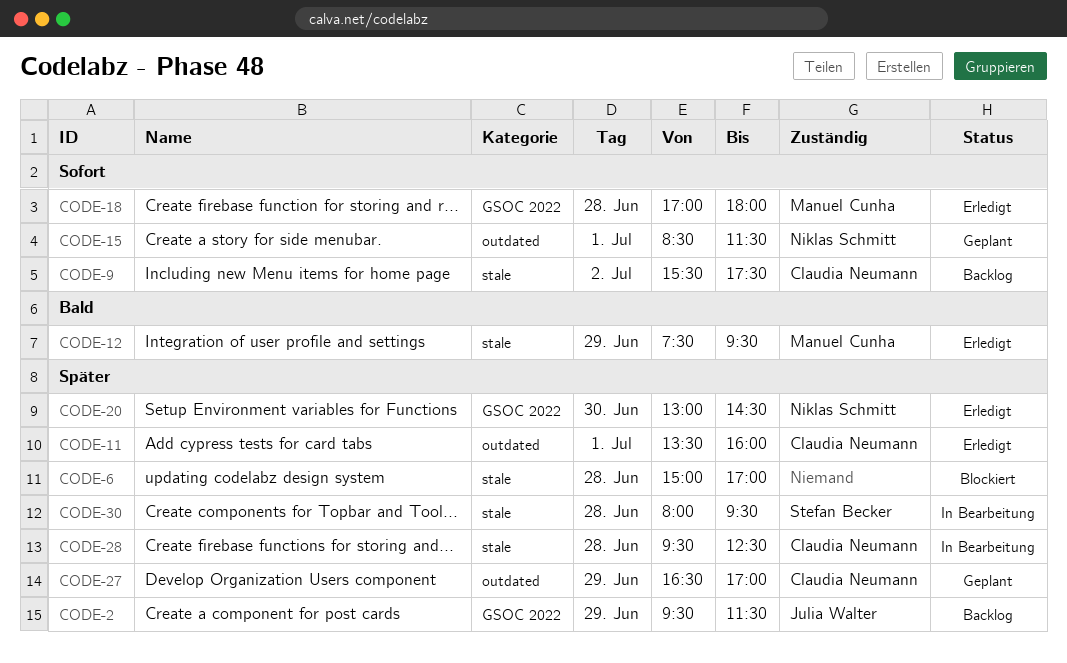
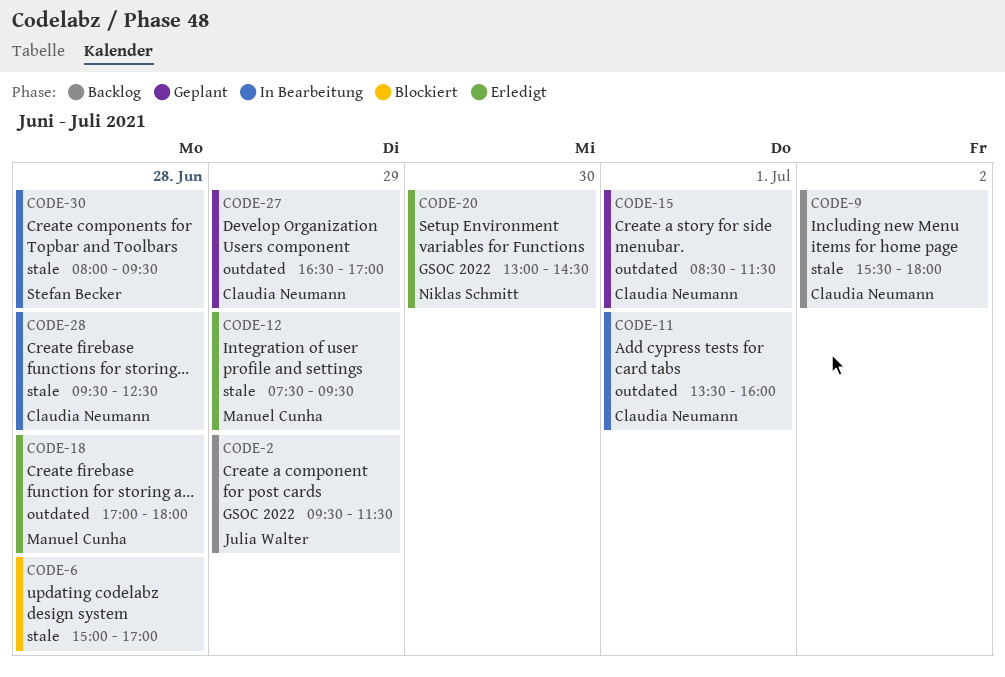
CODE-9, ends: 17:30 -> 18:00
CODE-11, status: Erledigt -> In Bearbeitung
CODE-15, owner: Niklas Schmitt -> Claudia Neumann
CODE-18, label: GSOC 2022 -> outdated

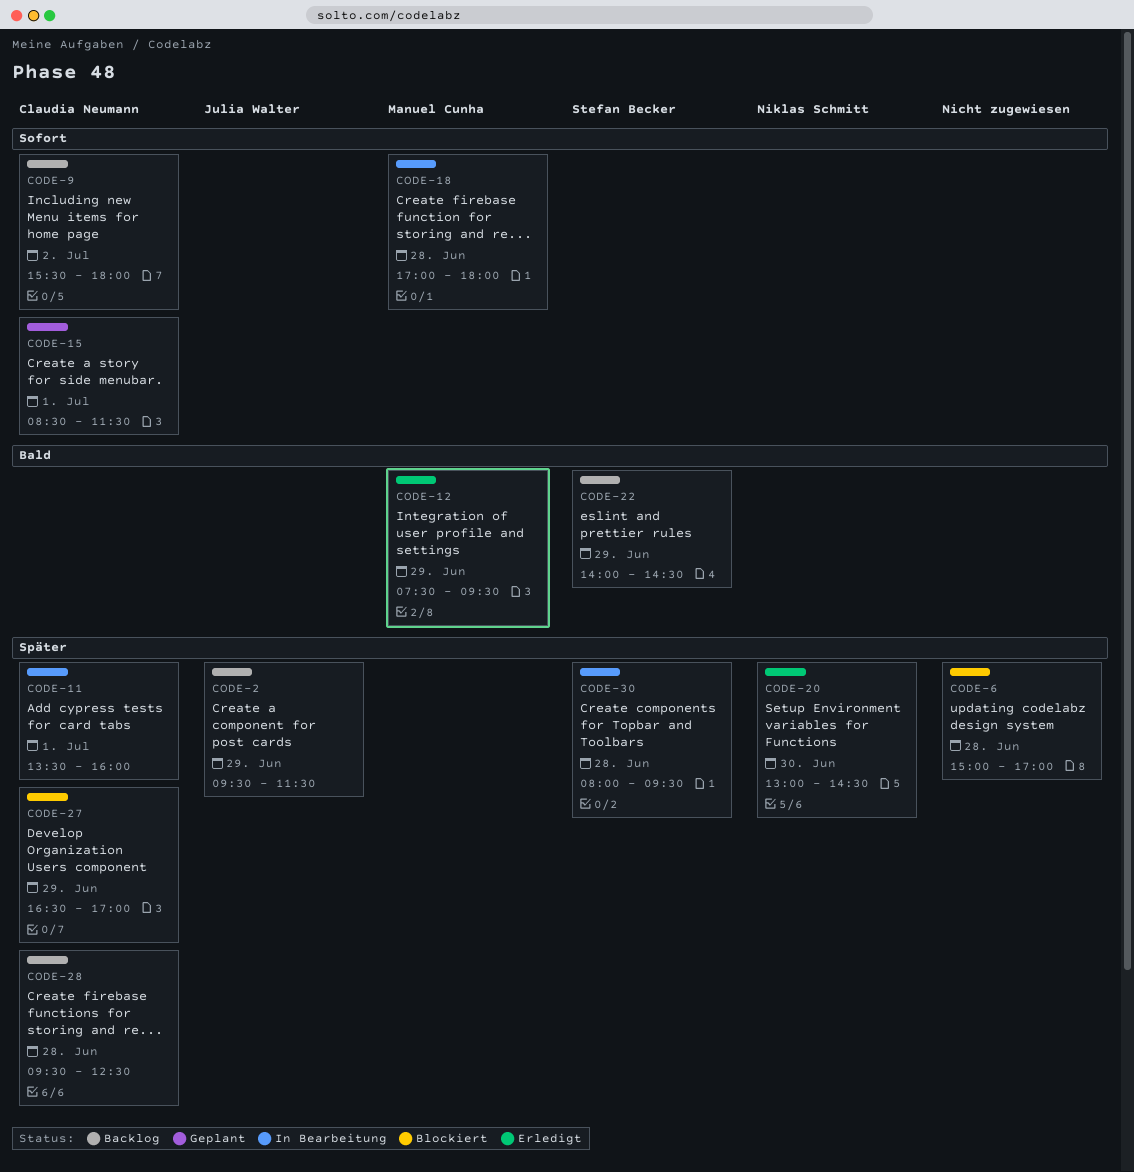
CODE-18, status: Erledigt -> In Bearbeitung
CODE-22: none -> present
CODE-27, status: Geplant -> Blockiert
CODE-28, status: In Bearbeitung -> Backlog

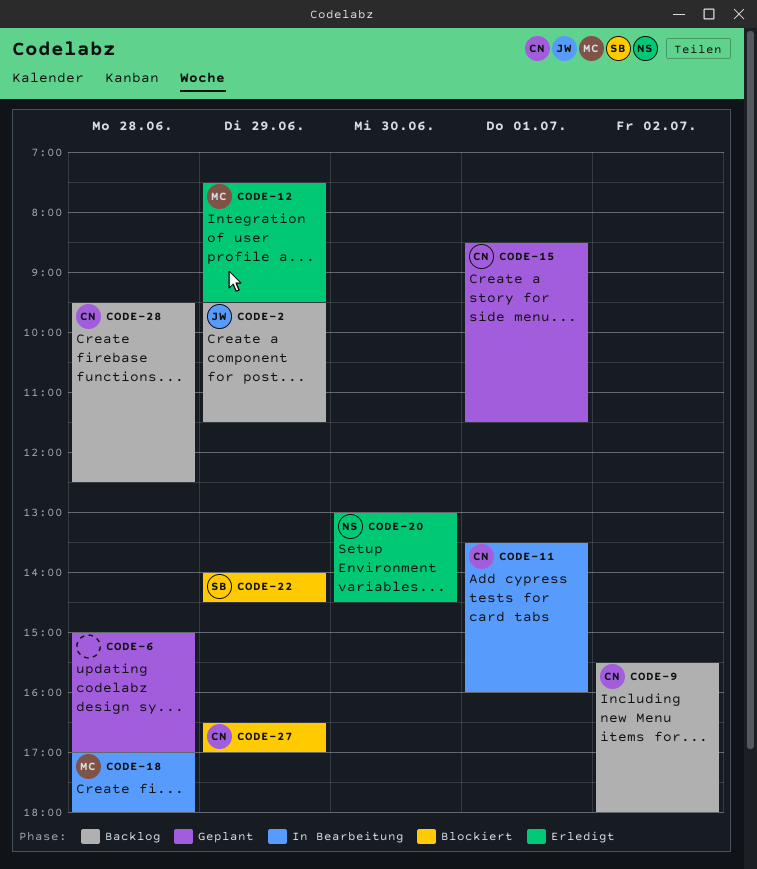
CODE-6, status: Blockiert -> Geplant
CODE-22, status: Backlog -> Blockiert
CODE-30: present -> none

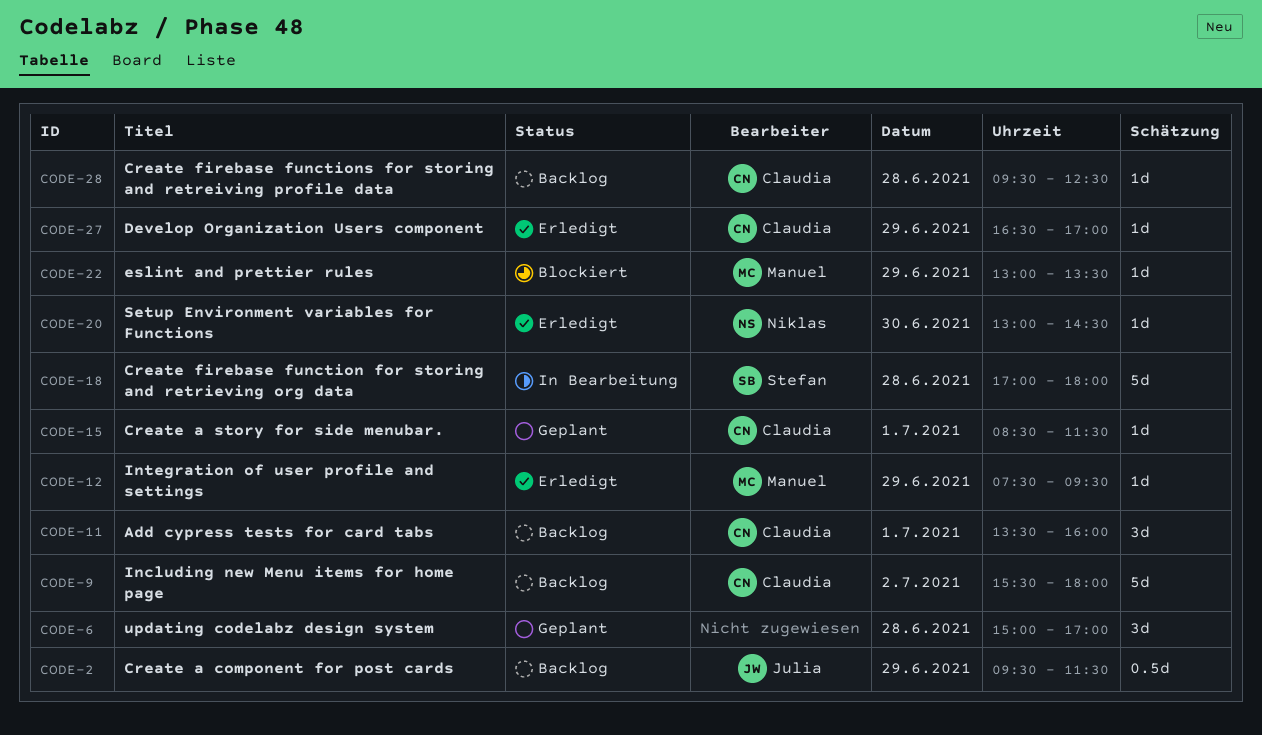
CODE-11, status: In Bearbeitung -> Backlog
CODE-18, owner: Manuel -> Stefan
CODE-22, owner: Stefan -> Manuel
CODE-22, begins: 14:00 -> 13:00
CODE-22, ends: 14:30 -> 13:30
CODE-27, status: Blockiert -> Erledigt

